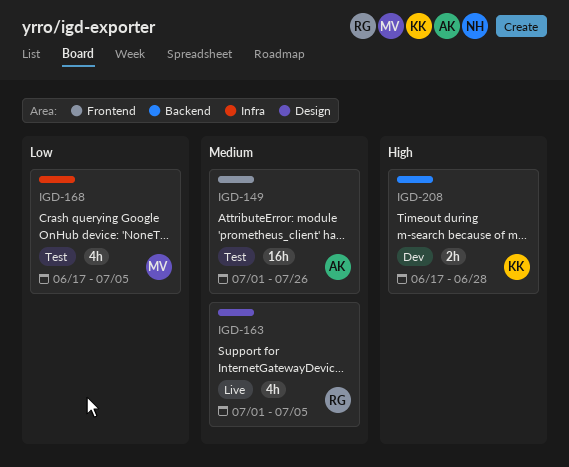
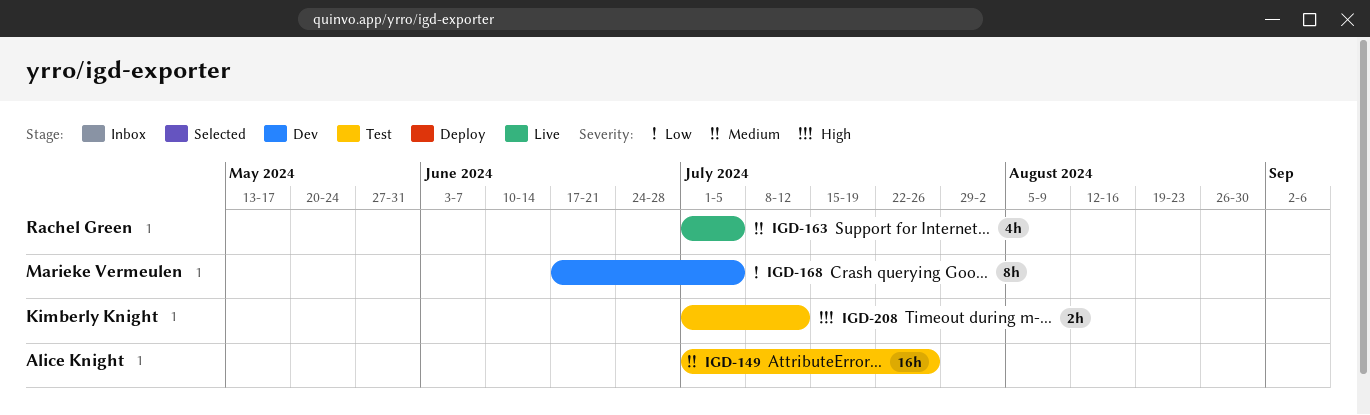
IGD-168, status: Test -> Dev
IGD-168, estimate: 4h -> 8h
IGD-208, status: Dev -> Test
IGD-208, start: Jun 17 -> Jul 1
IGD-208, due: Jun 28 -> Jul 12

